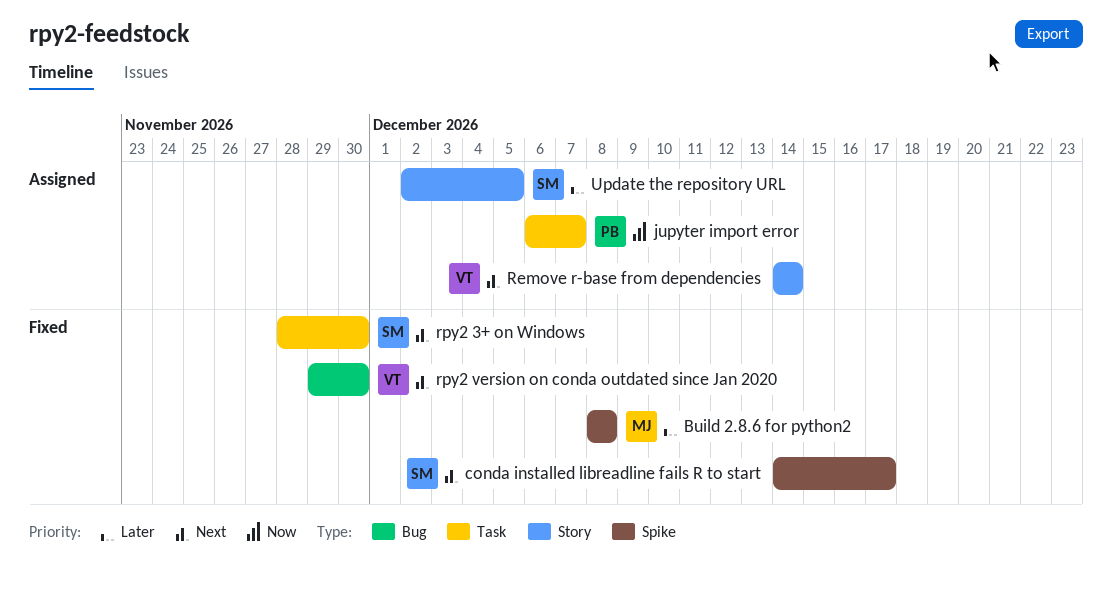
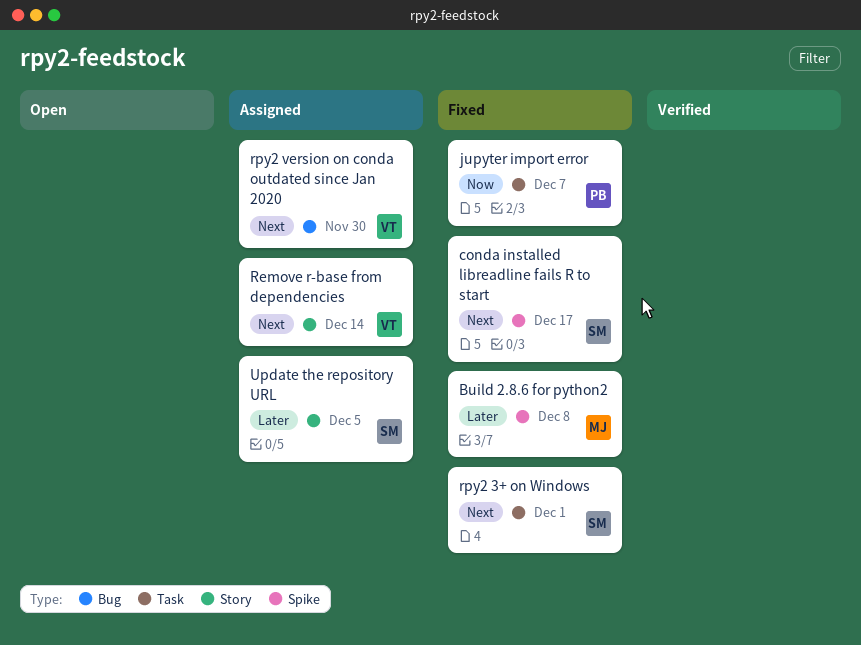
jupyter import error, status: Assigned -> Fixed
rpy2 3+ on Windows, due: Nov 30 -> Dec 1
rpy2 version on conda outdated since Jan 2020, status: Fixed -> Assigned

